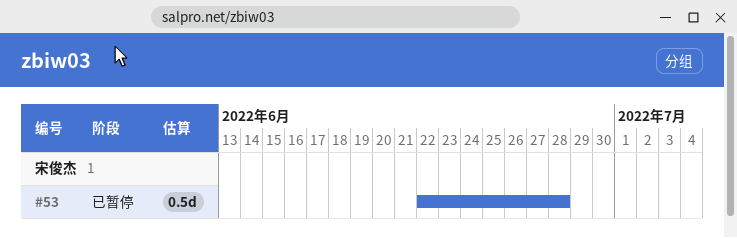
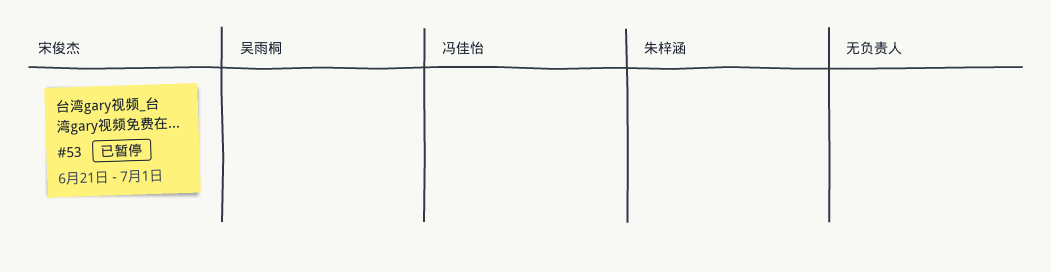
#53, start: Jun 22 -> Jun 21
#53, due: Jun 28 -> Jul 1

